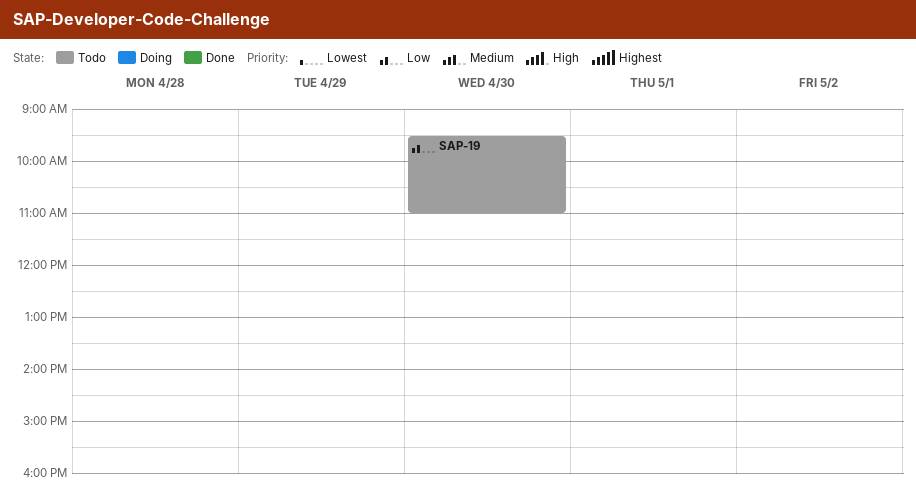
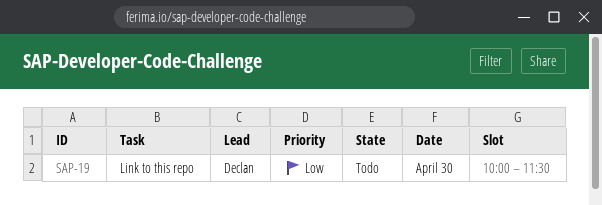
SAP-19, begins: 09:30 -> 10:00
SAP-19, ends: 11:00 -> 11:30

